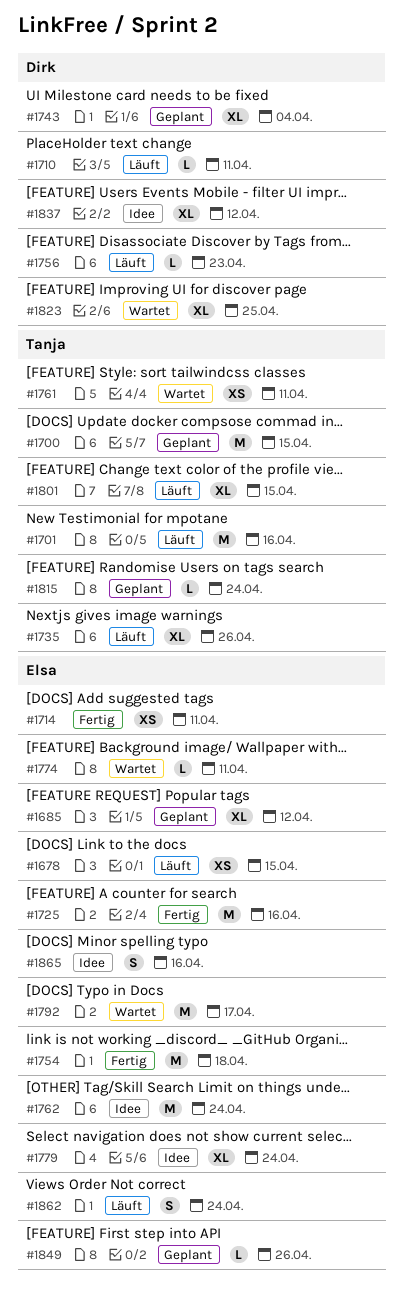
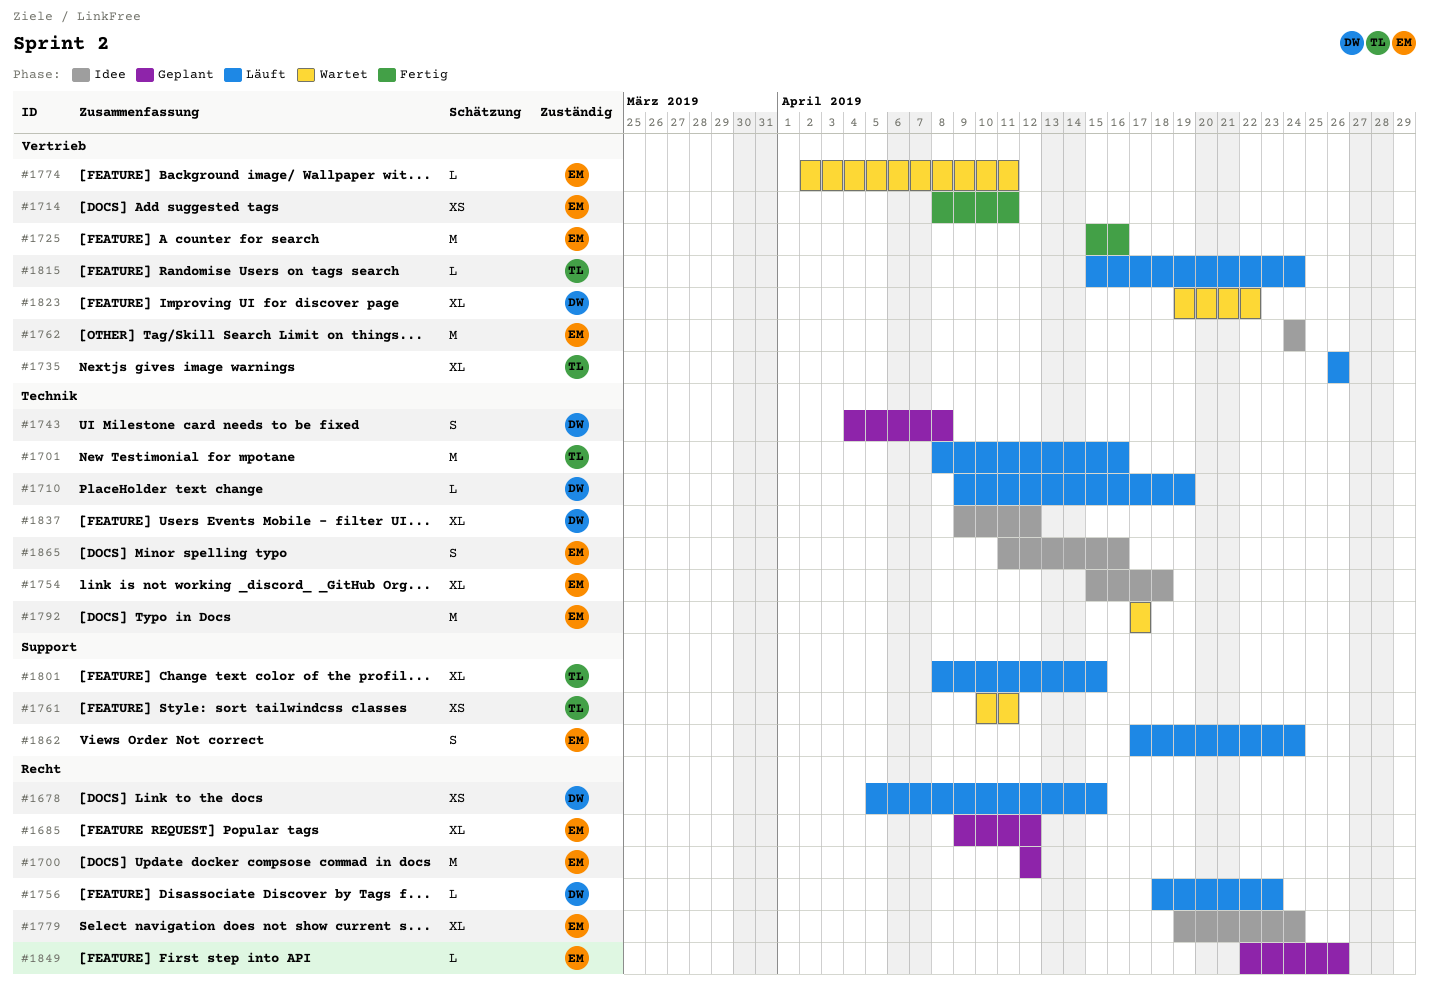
#1678, owner: Elsa -> Dirk
#1700, owner: Tanja -> Elsa
#1700, due: Apr 15 -> Apr 12
#1710, due: Apr 11 -> Apr 19
#1743, estimate: XL -> S
#1743, due: Apr 4 -> Apr 8
#1754, status: Fertig -> Idee
#1754, estimate: M -> XL
#1815, status: Geplant -> Läuft
#1823, due: Apr 25 -> Apr 22

